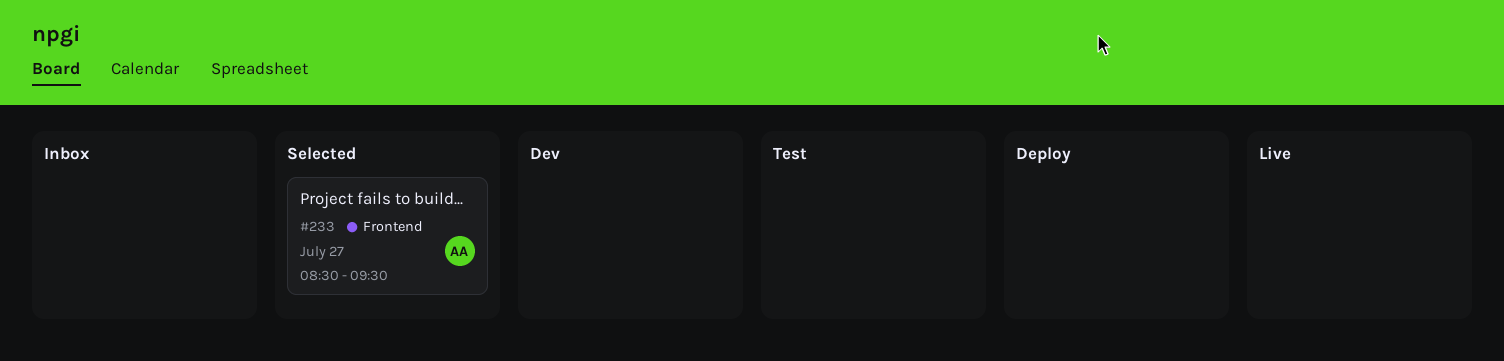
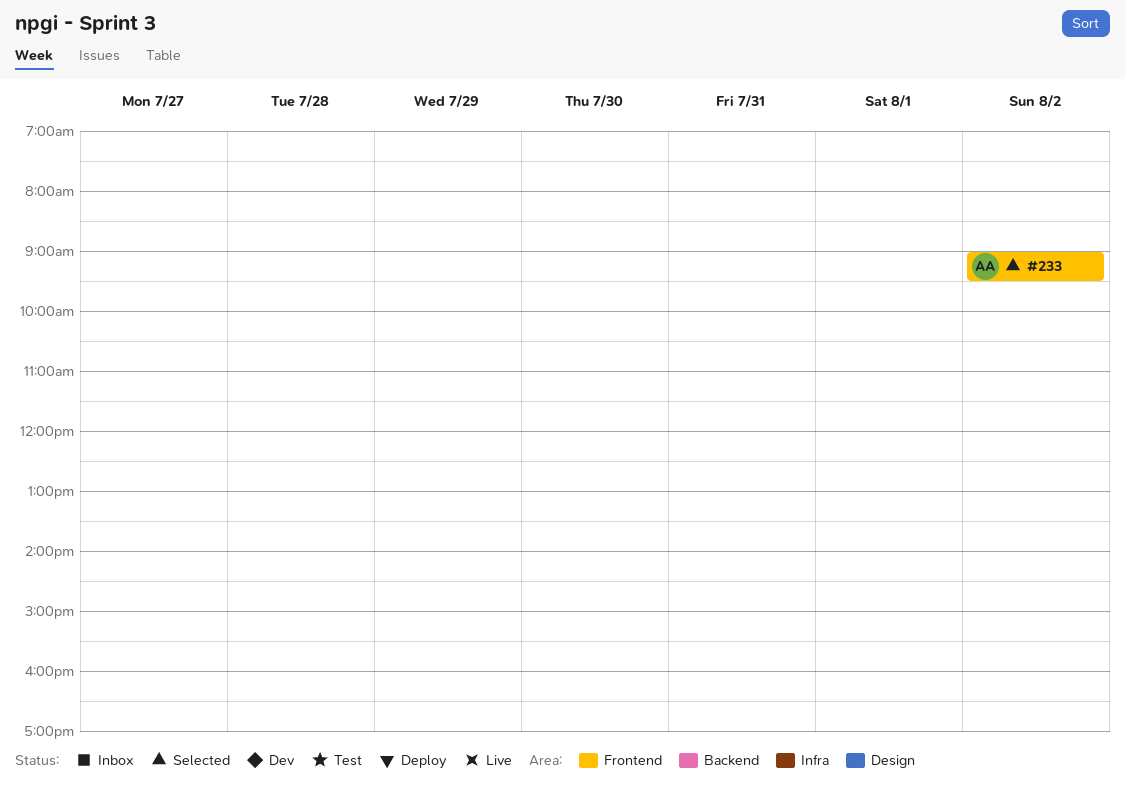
#233, day: Jul 27 -> Aug 2
#233, begins: 08:30 -> 09:00

